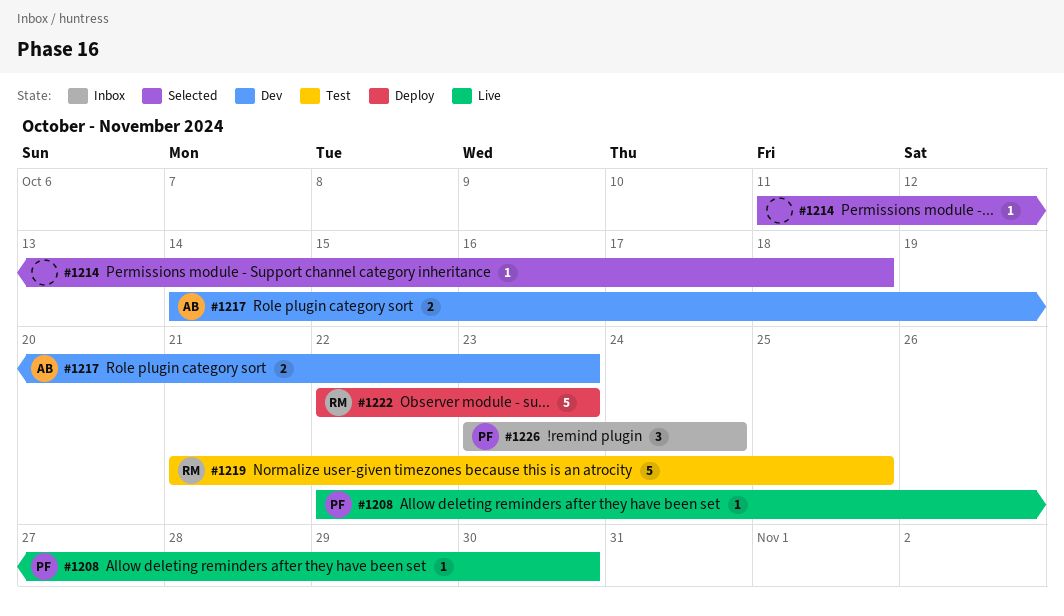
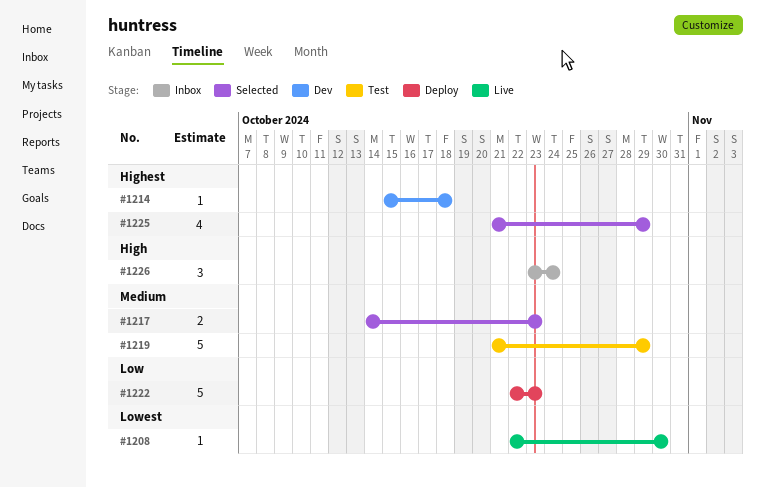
#1214, status: Selected -> Dev
#1214, start: Oct 11 -> Oct 15
#1217, status: Dev -> Selected
#1219, due: Oct 25 -> Oct 29
#1225: none -> present

